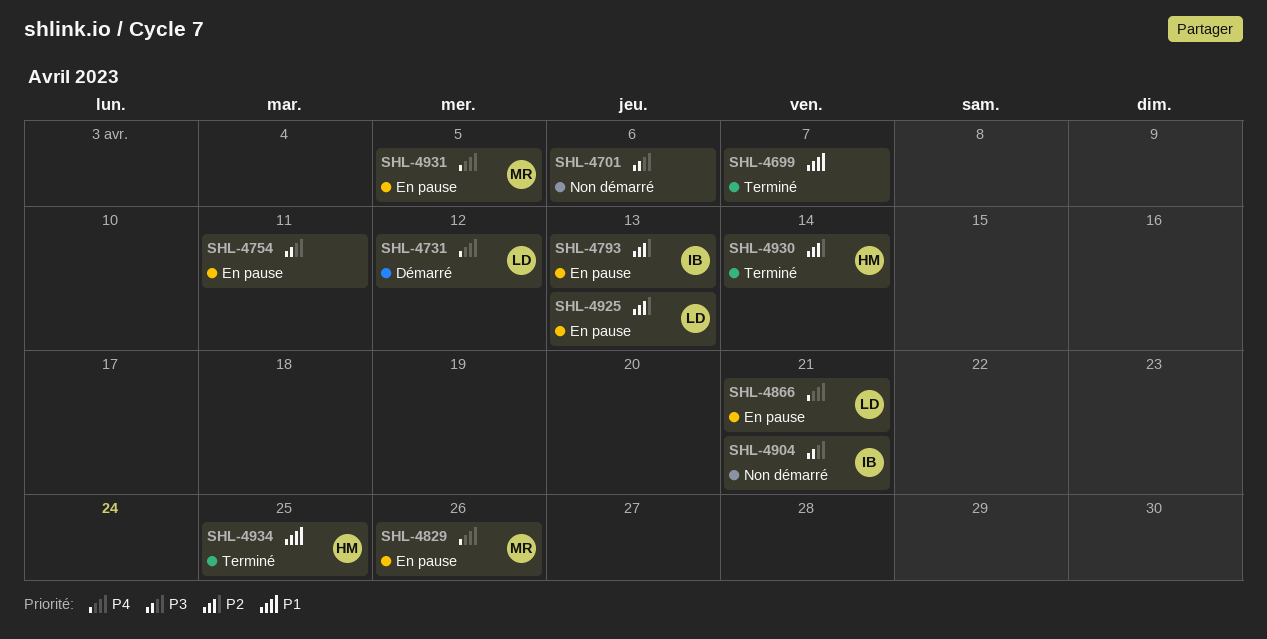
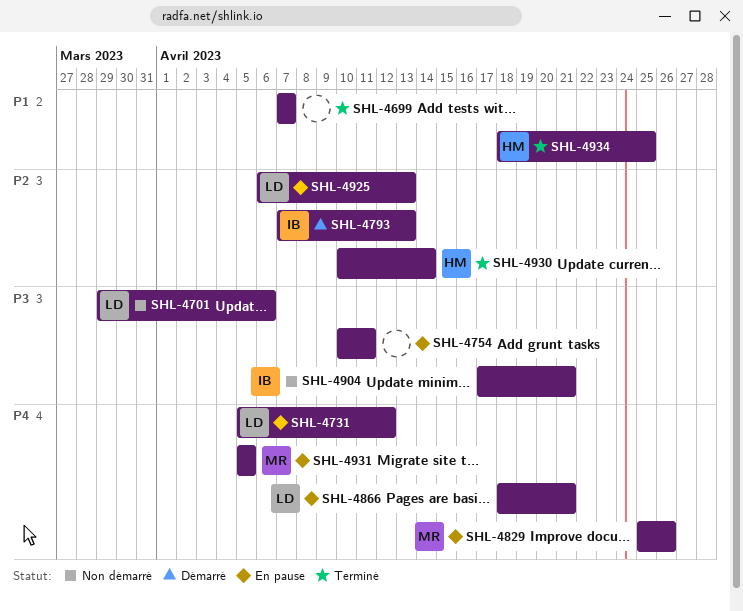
SHL-4701, owner: none -> LD
SHL-4731, status: Démarré -> En pause
SHL-4793, status: En pause -> Démarré

